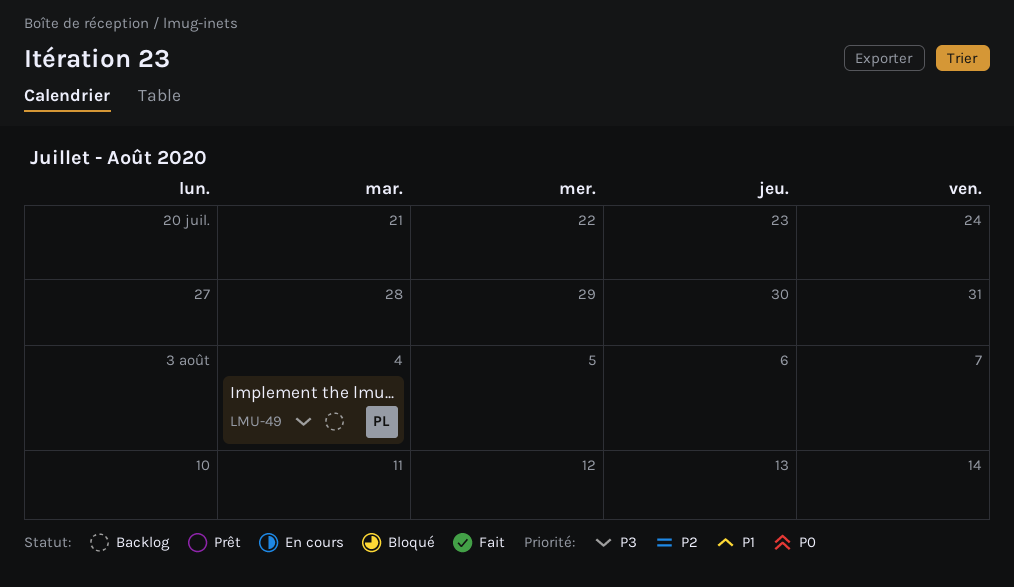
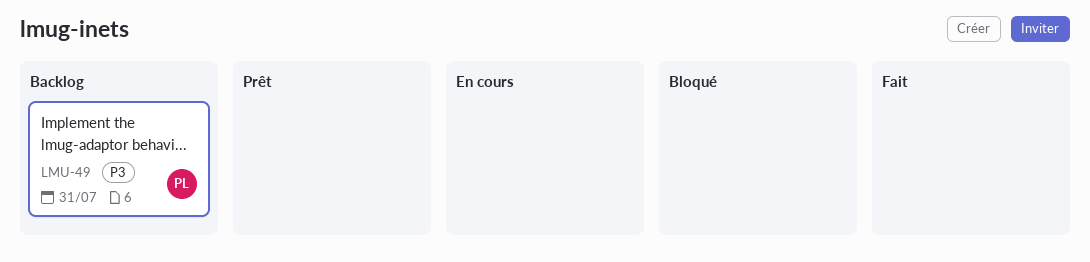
LMU-49, due: Aug 4 -> Jul 31

